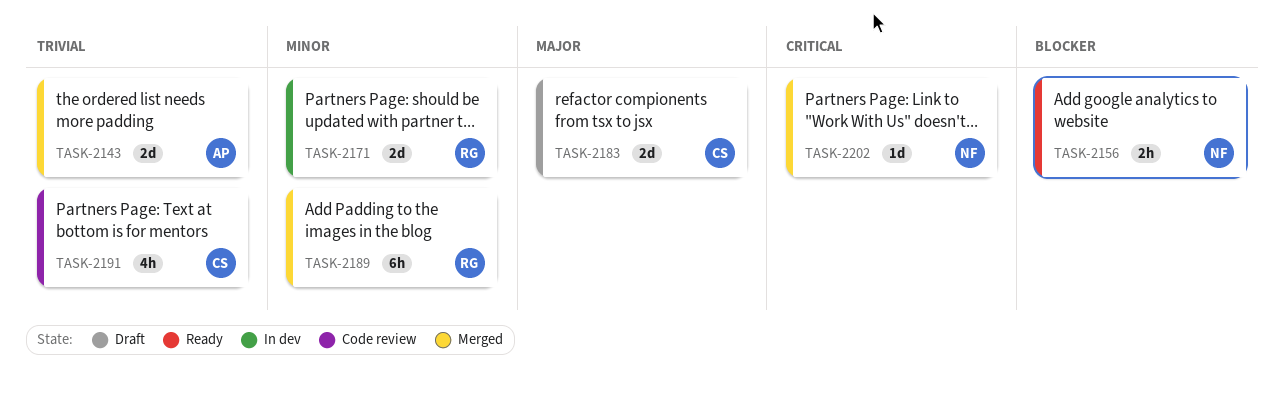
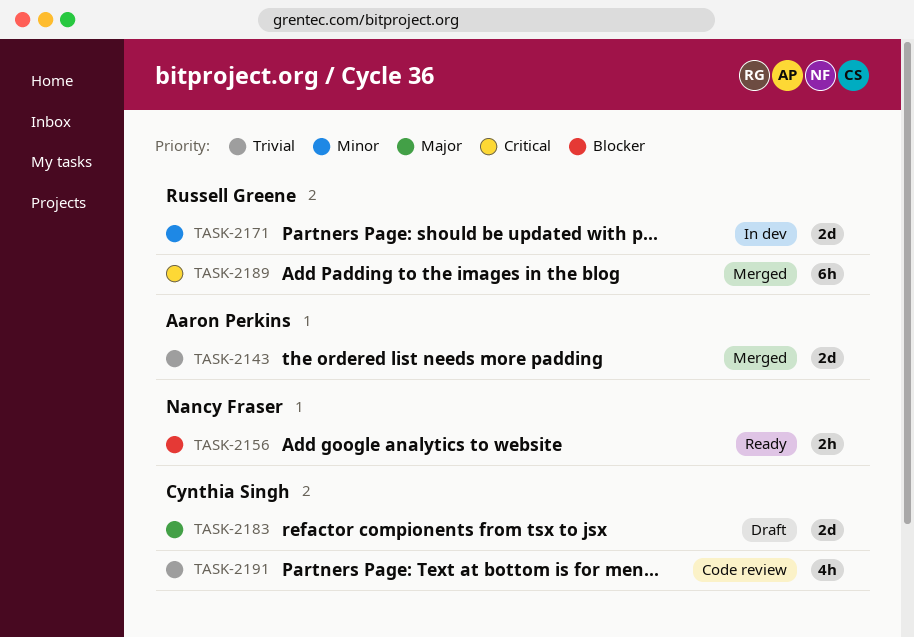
TASK-2189, priority: Minor -> Critical
TASK-2202: present -> none

